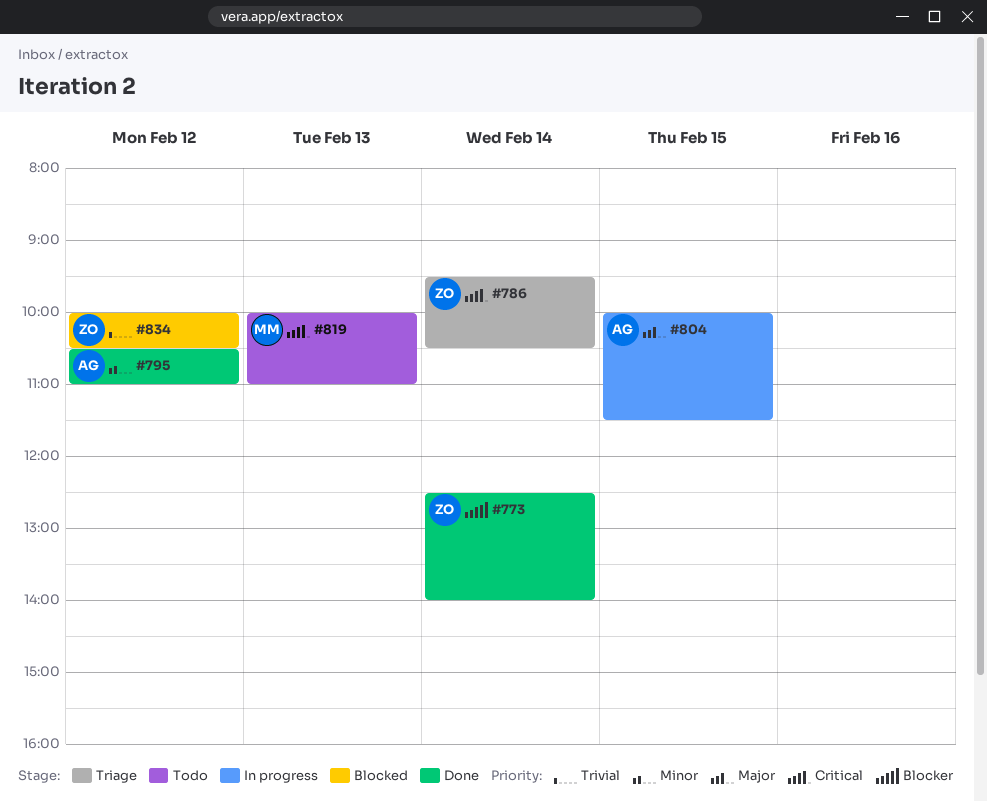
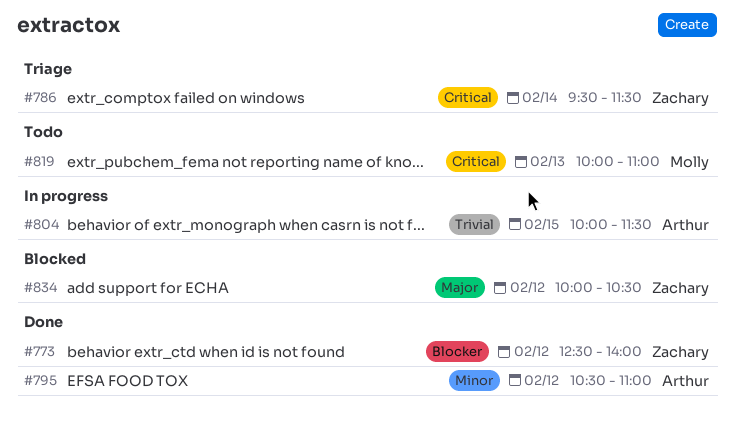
#773, day: Feb 14 -> Feb 12
#786, ends: 10:30 -> 11:30
#804, priority: Major -> Trivial
#834, priority: Trivial -> Major

